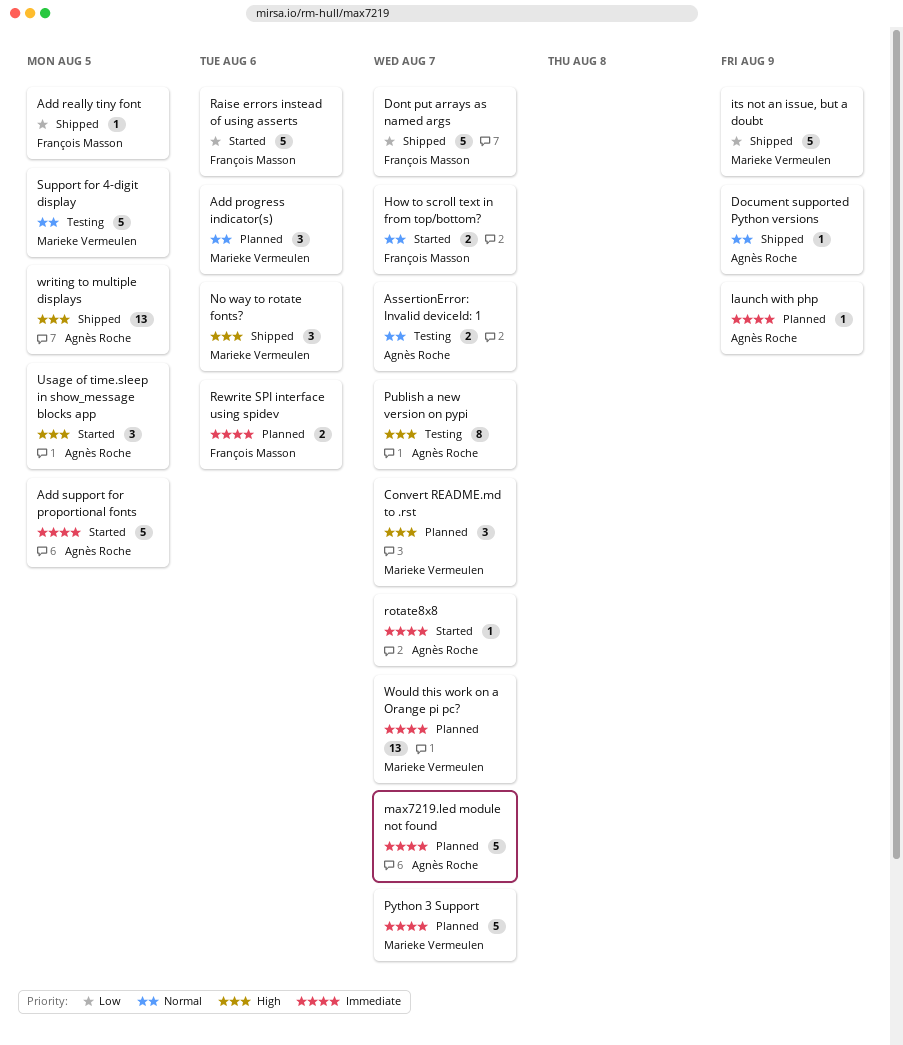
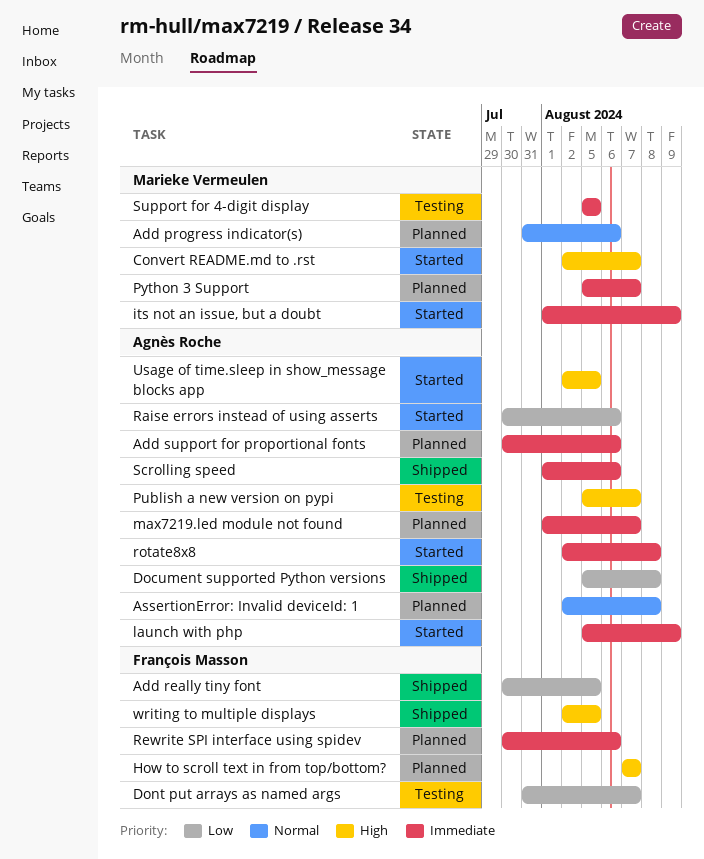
Add support for proportional fonts, status: Started -> Planned
Add support for proportional fonts, due: Aug 5 -> Aug 6
AssertionError: Invalid deviceId: 1, status: Testing -> Planned
AssertionError: Invalid deviceId: 1, due: Aug 7 -> Aug 8
Convert README.md to .rst, status: Planned -> Started
Document supported Python versions, priority: Normal -> Low
Document supported Python versions, due: Aug 9 -> Aug 8
Dont put arrays as named args, status: Shipped -> Testing
How to scroll text in from top/bottom?, status: Started -> Planned
How to scroll text in from top/bottom?, priority: Normal -> High
its not an issue, but a doubt, status: Shipped -> Started
its not an issue, but a doubt, priority: Low -> Immediate
launch with php, status: Planned -> Started
No way to rotate fonts?: present -> none
Raise errors instead of using asserts, owner: François Masson -> Agnès Roche
rotate8x8, due: Aug 7 -> Aug 8
Scrolling speed: none -> present
Support for 4-digit display, priority: Normal -> Immediate
Would this work on a Orange pi pc?: present -> none
writing to multiple displays, owner: Agnès Roche -> François Masson

